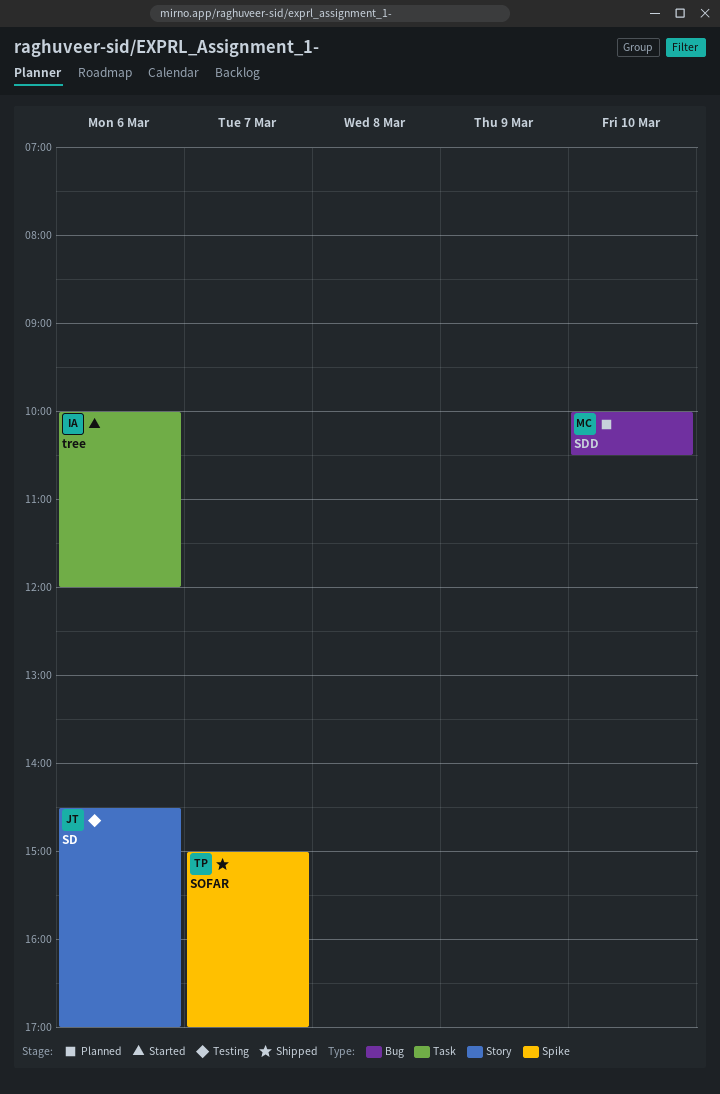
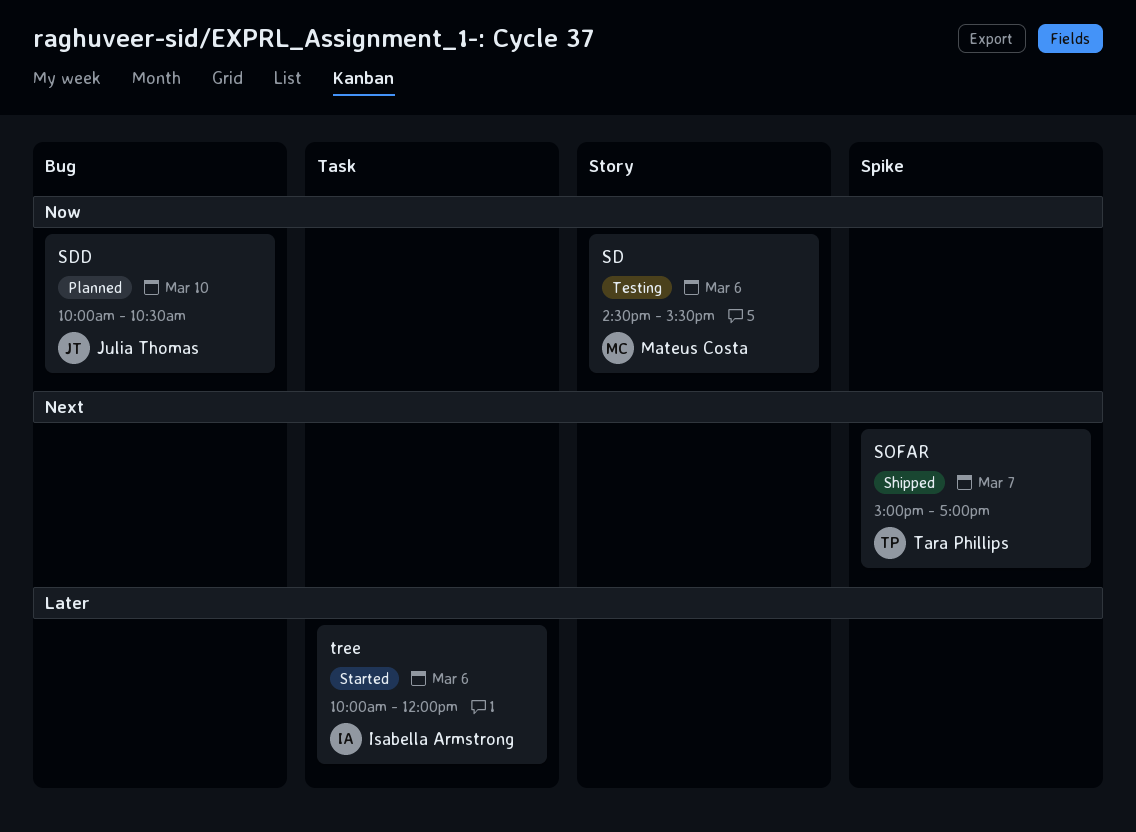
SD, owner: Julia Thomas -> Mateus Costa
SD, ends: 17:00 -> 15:30
SDD, owner: Mateus Costa -> Julia Thomas

